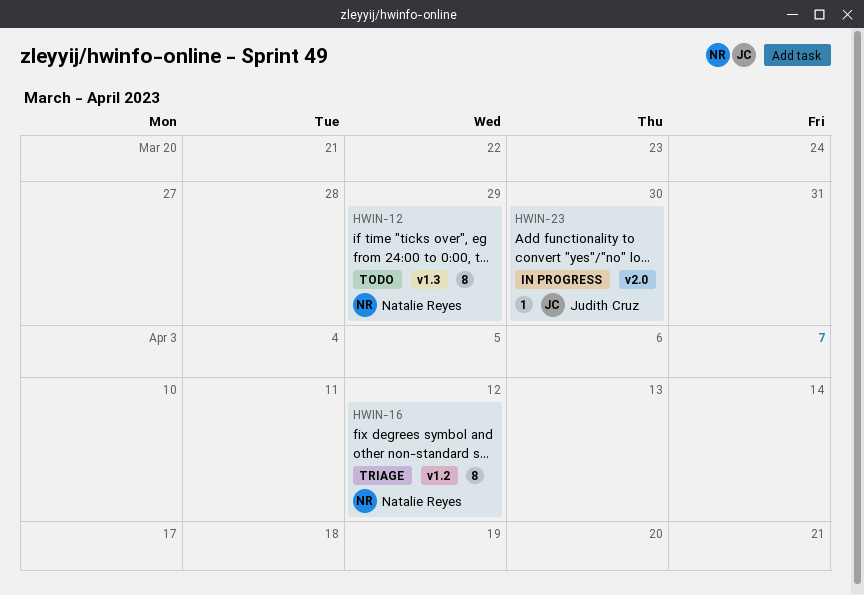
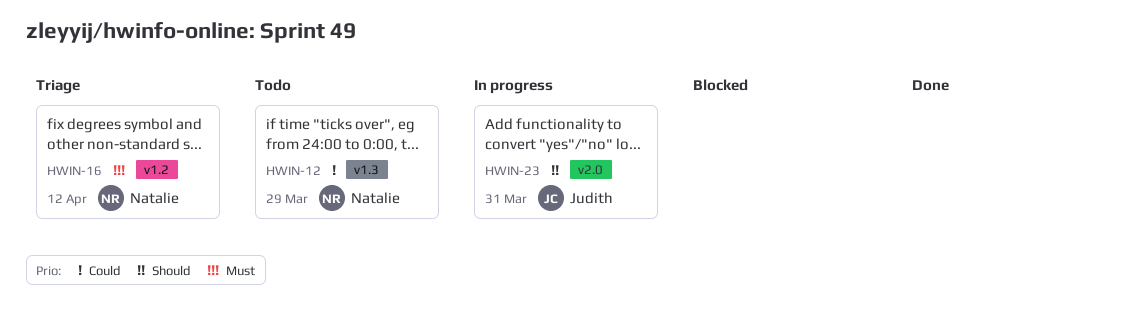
HWIN-23, due: Mar 30 -> Mar 31

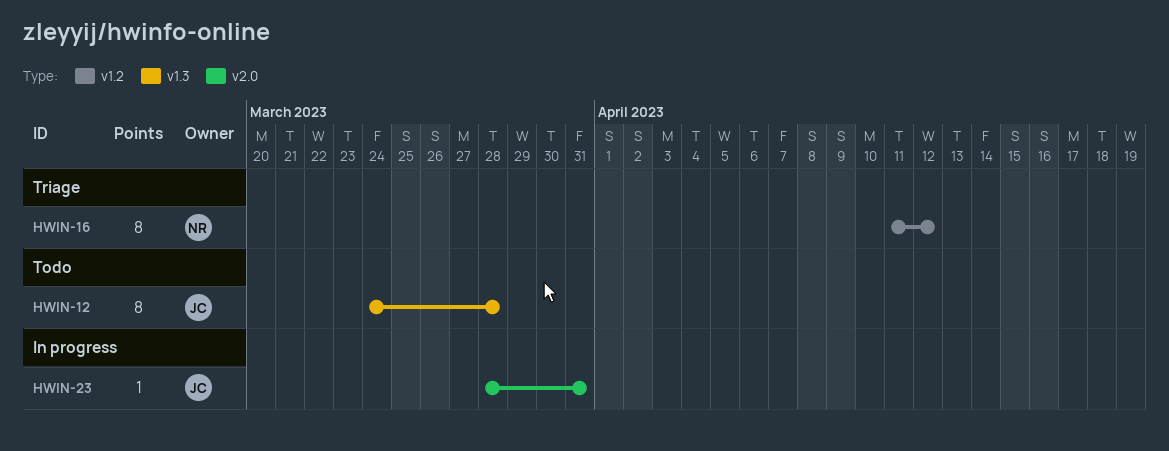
HWIN-12, owner: Natalie -> Judith
HWIN-12, due: Mar 29 -> Mar 28

